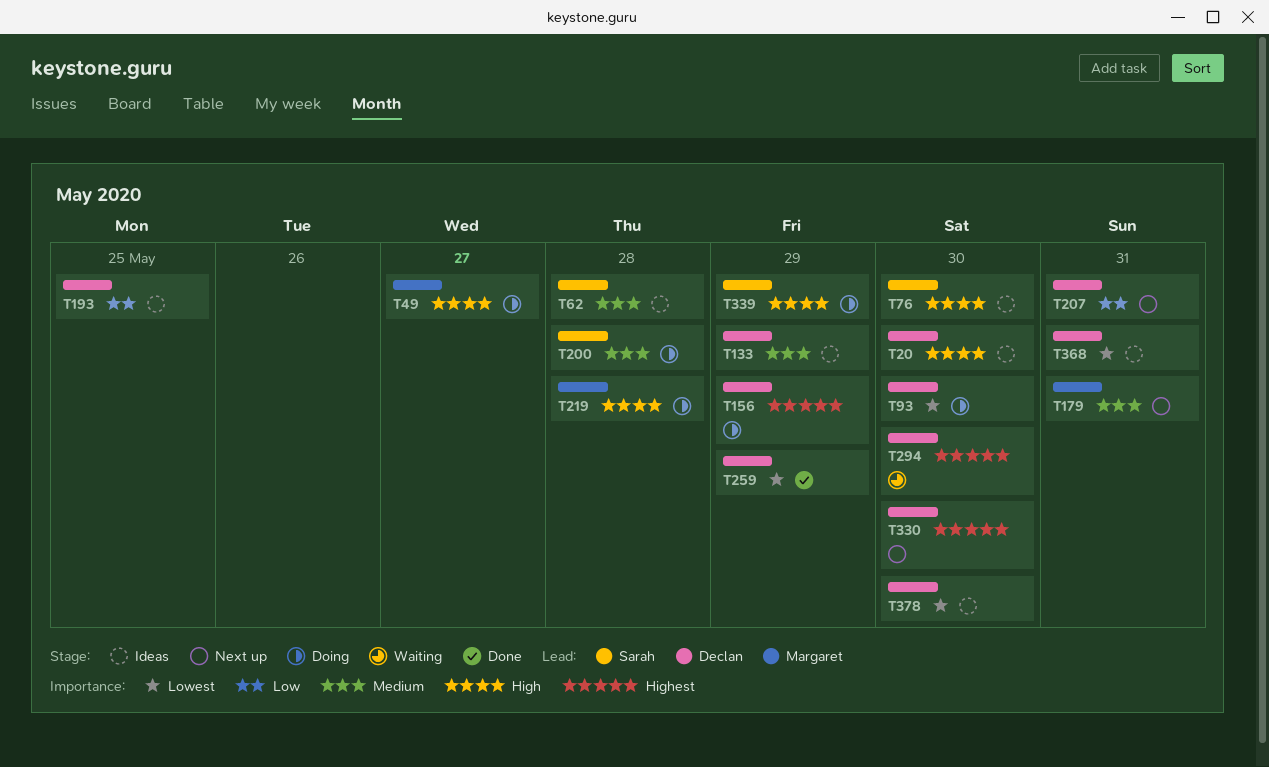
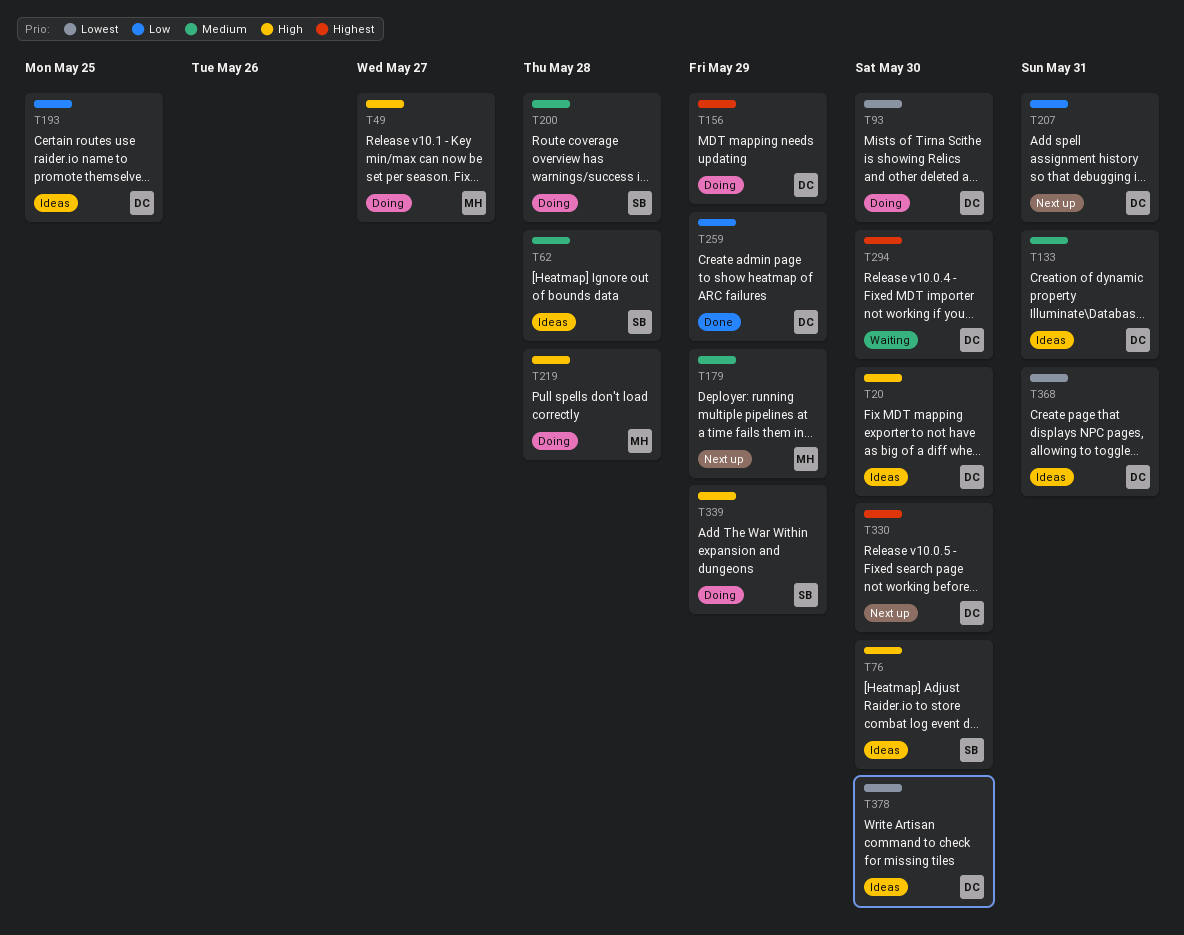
T133, due: May 29 -> May 31
T179, due: May 31 -> May 29
T259, priority: Lowest -> Low

